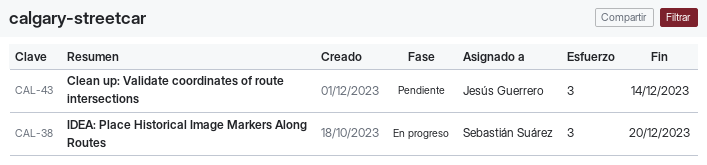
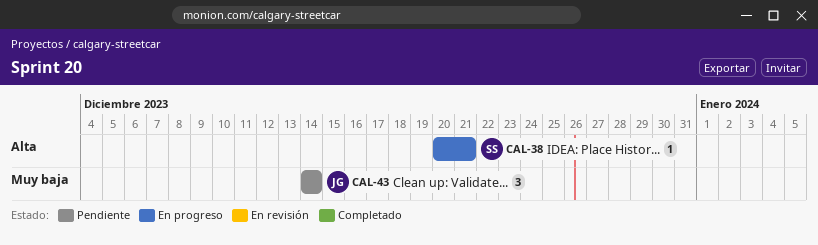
CAL-38, estimate: 3 -> 1
CAL-38, due: Dec 20 -> Dec 21

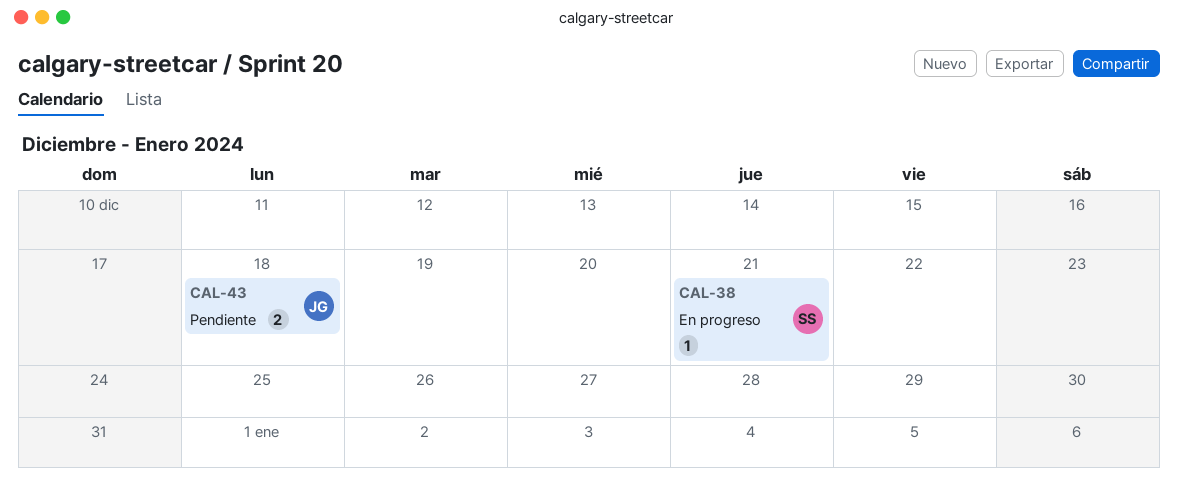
CAL-43, estimate: 3 -> 2
CAL-43, due: Dec 14 -> Dec 18

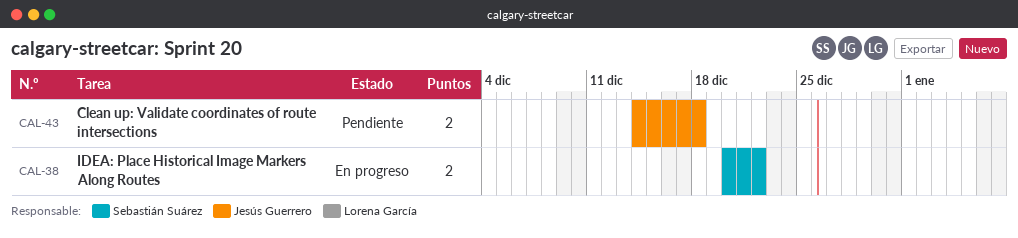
CAL-38, estimate: 1 -> 2
CAL-38, due: Dec 21 -> Dec 22

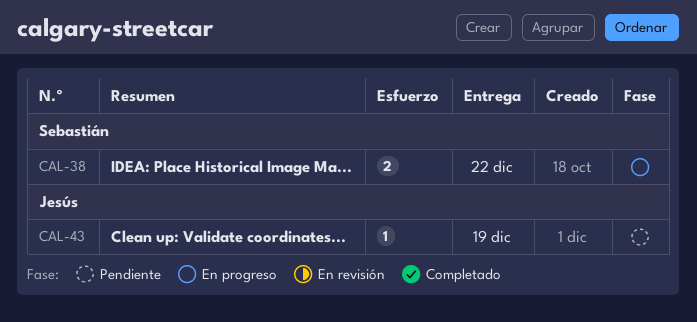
CAL-43, estimate: 2 -> 1
CAL-43, due: Dec 18 -> Dec 19

